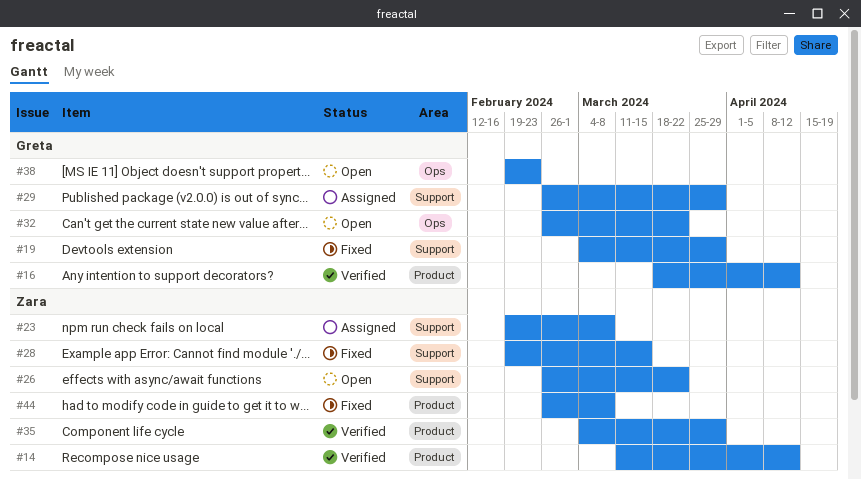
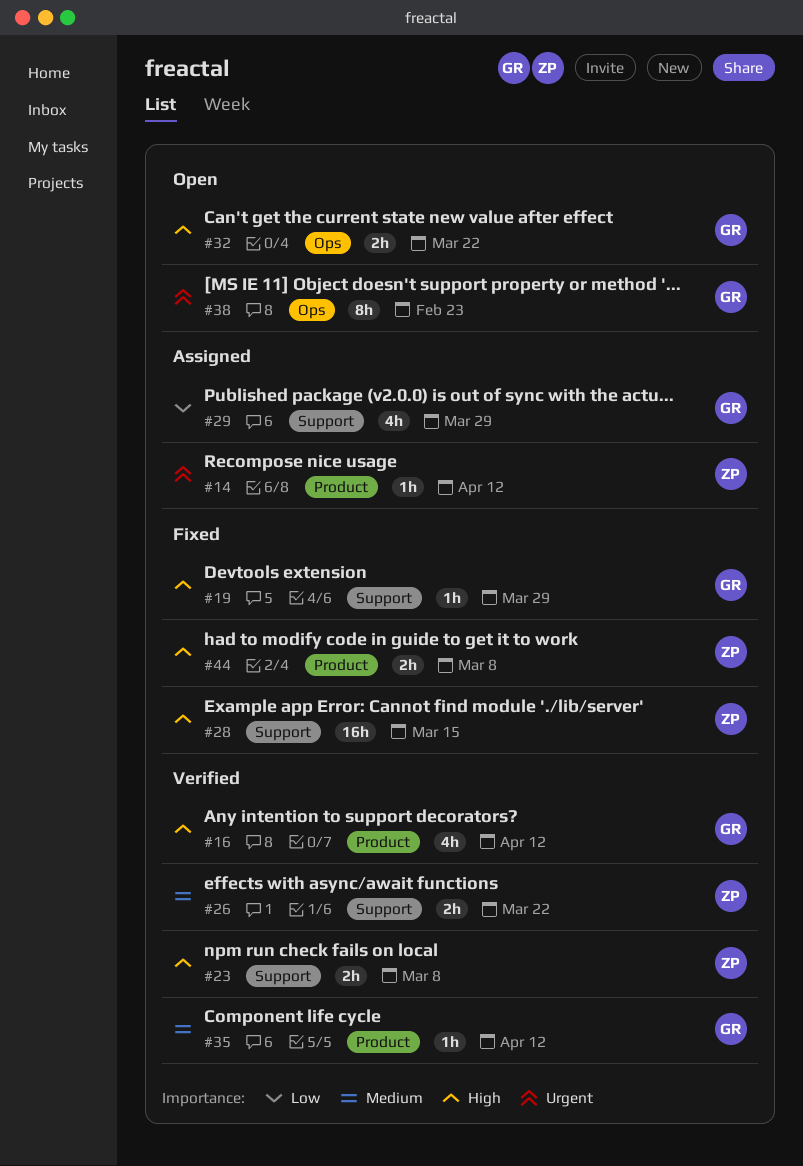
#14, status: Verified -> Assigned
#23, status: Assigned -> Verified
#26, status: Open -> Verified
#35, owner: Zara -> Greta
#35, due: Mar 29 -> Apr 12

